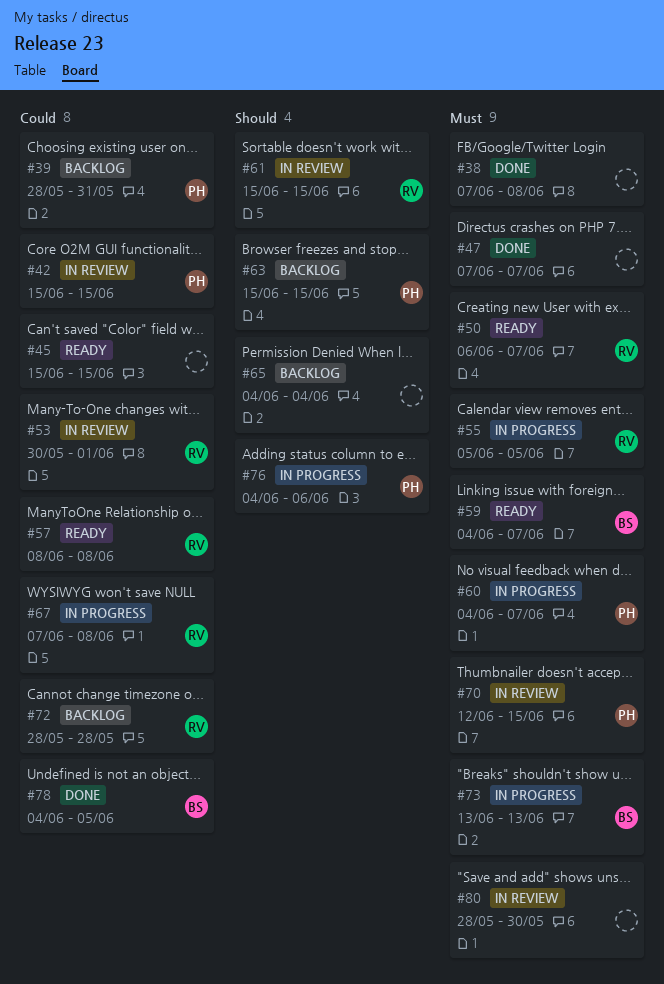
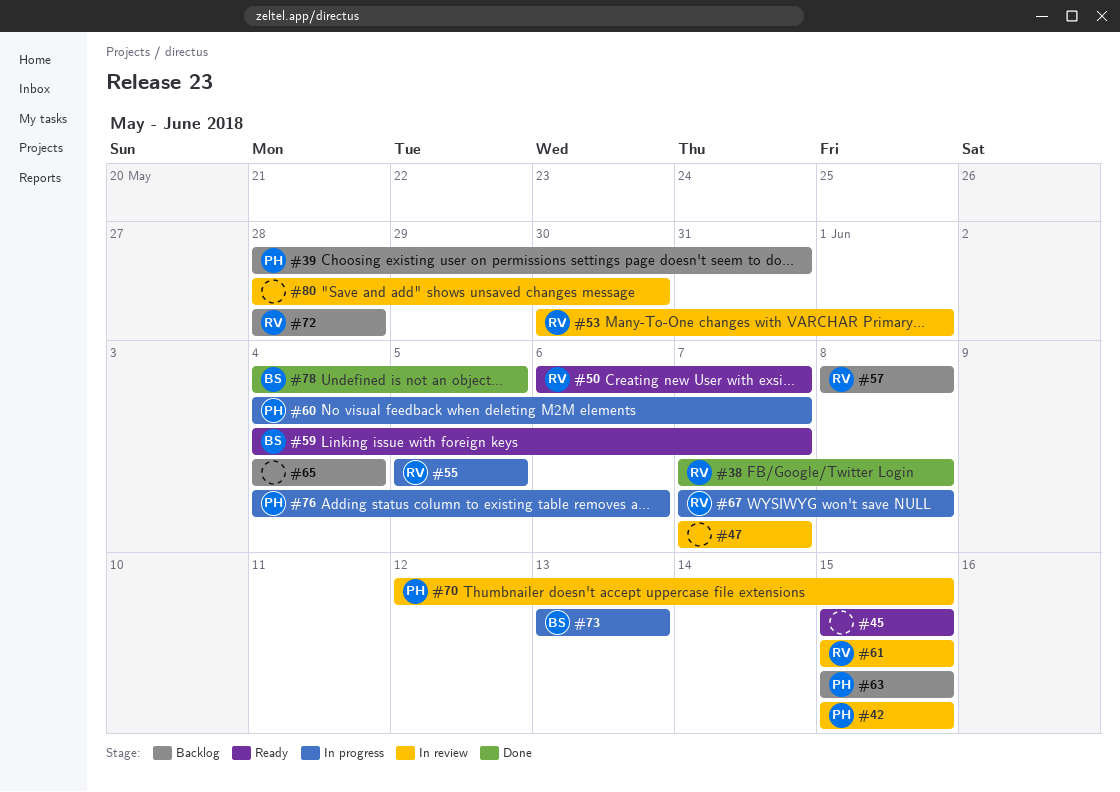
#38, owner: none -> RV
#47, status: Done -> In review
#57, status: Ready -> Backlog

